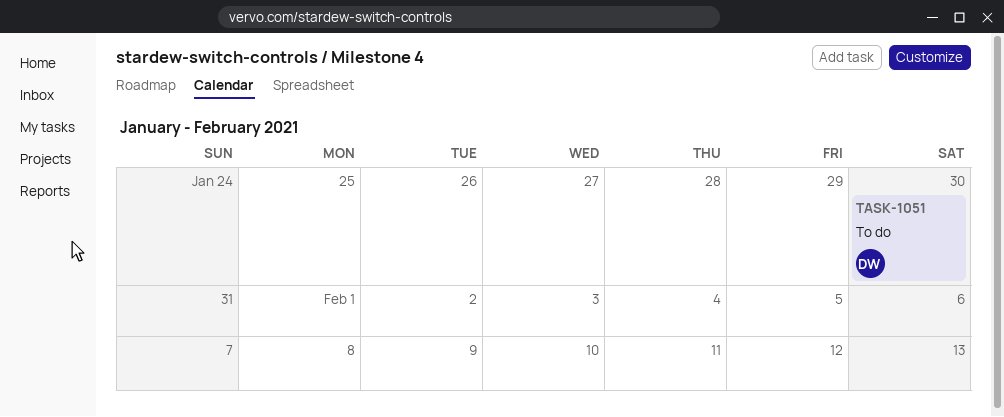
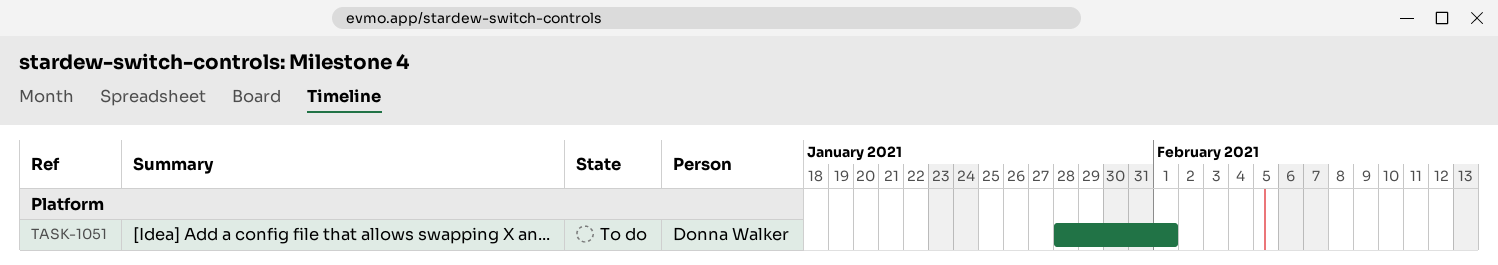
TASK-1051, due: Jan 30 -> Feb 1

